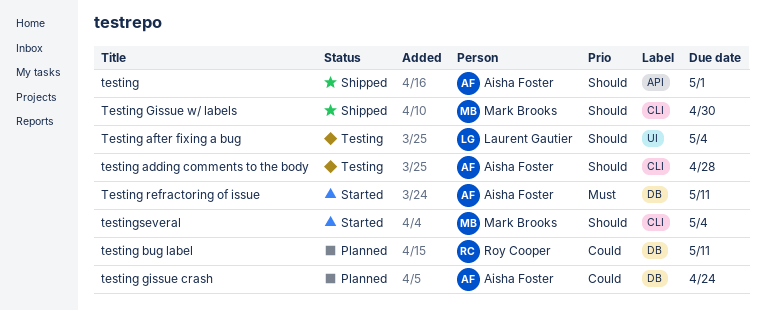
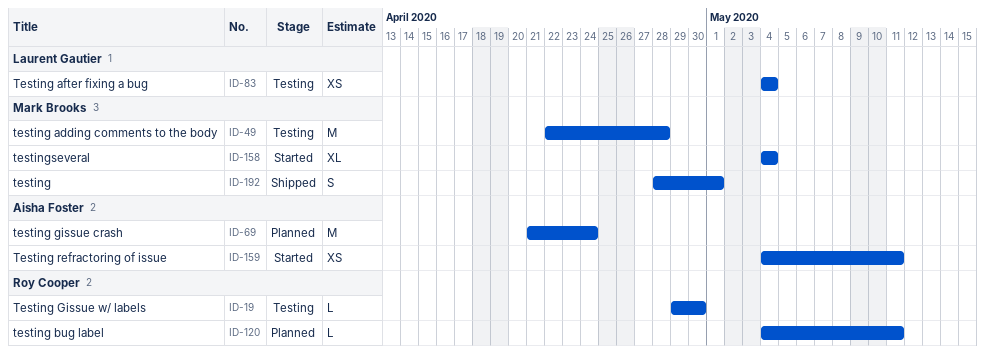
testing, owner: Aisha Foster -> Mark Brooks
testing adding comments to the body, owner: Aisha Foster -> Mark Brooks
Testing Gissue w/ labels, status: Shipped -> Testing
Testing Gissue w/ labels, owner: Mark Brooks -> Roy Cooper

